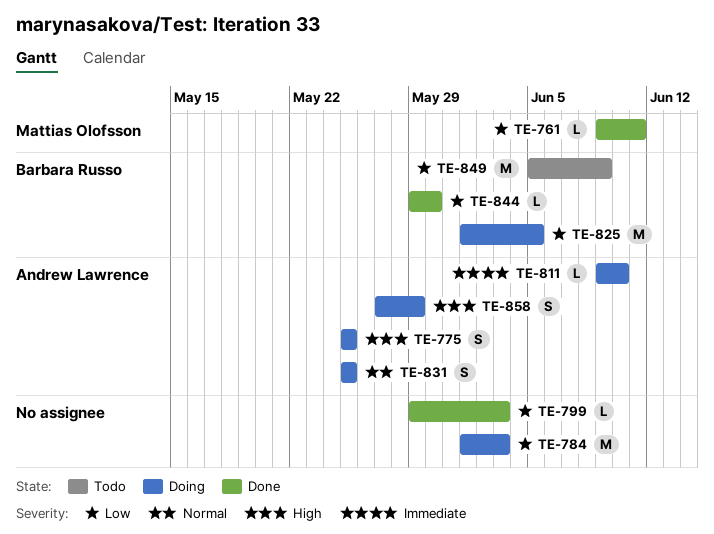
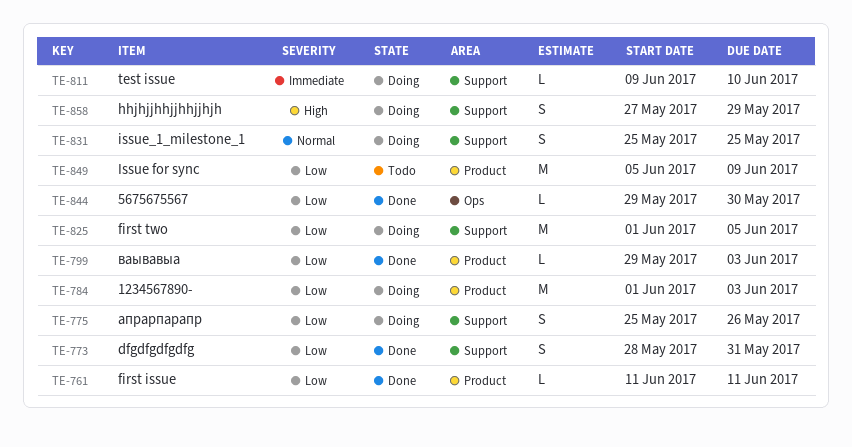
TE-761, start: Jun 9 -> Jun 11
TE-773: none -> present
TE-775, priority: High -> Low
TE-775, due: May 25 -> May 26

